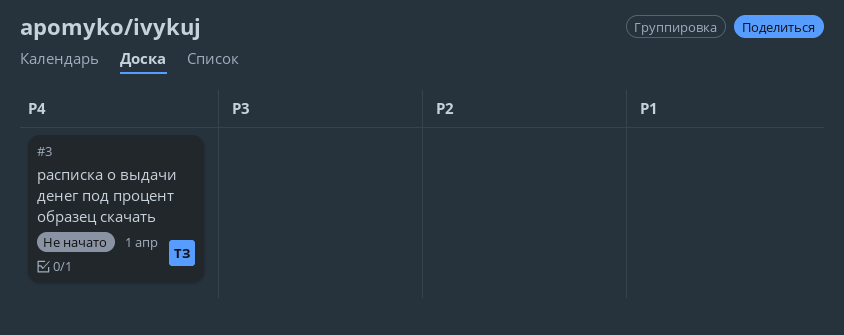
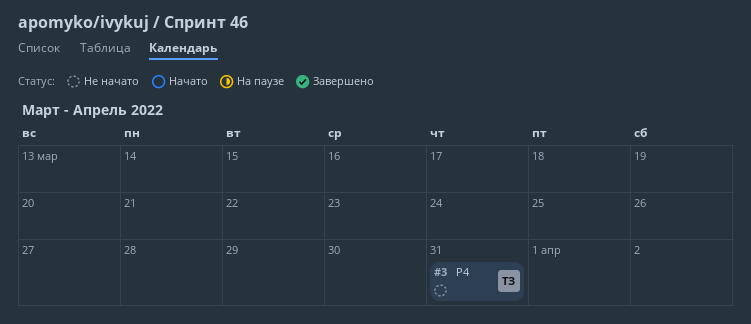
#3, due: Apr 1 -> Mar 31

